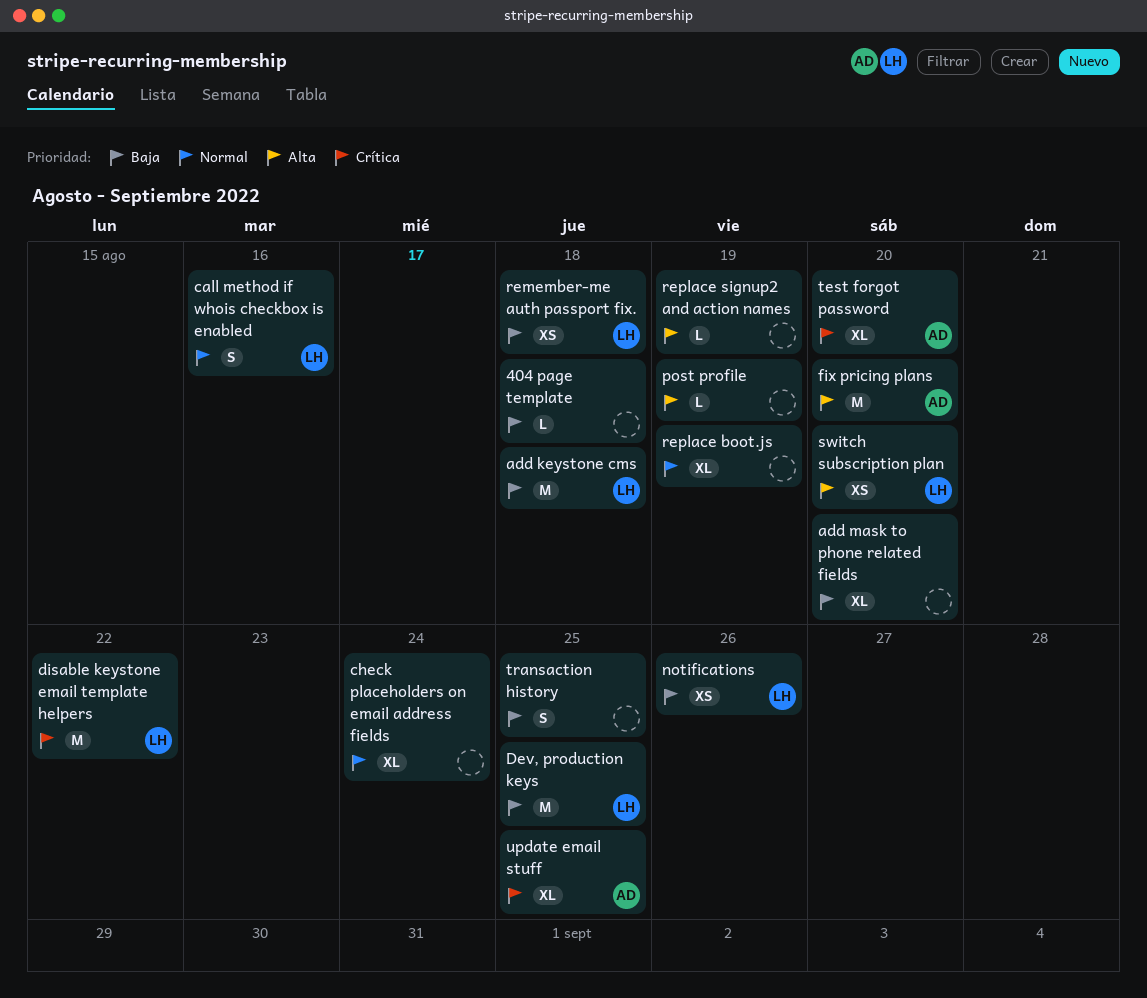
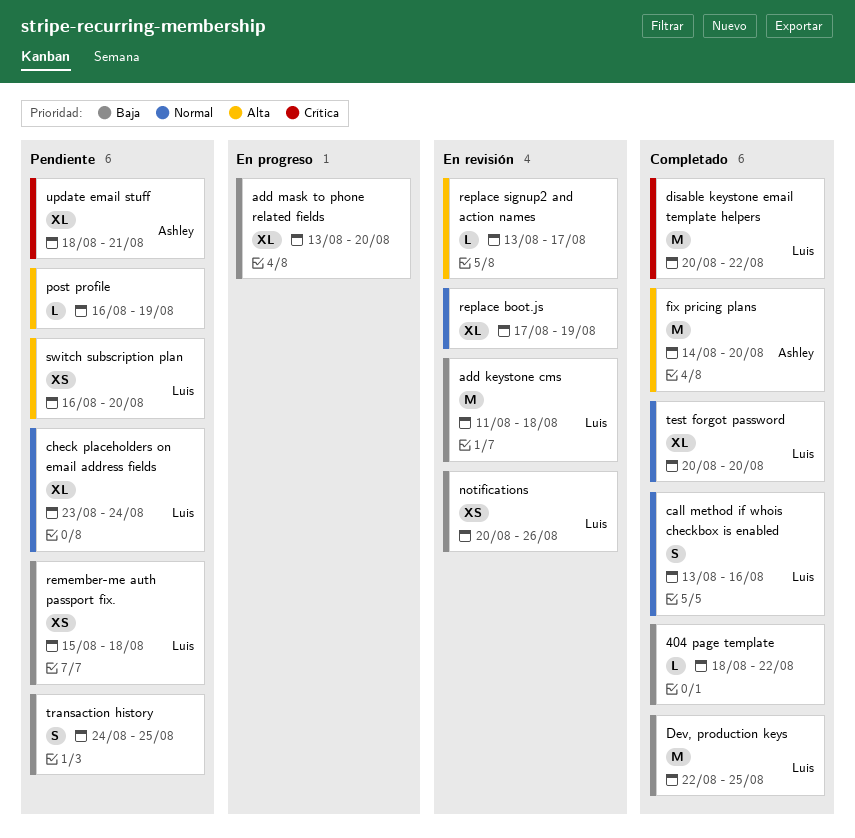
404 page template, due: Aug 18 -> Aug 22
check placeholders on email address fields, owner: none -> Luis
replace signup2 and action names, due: Aug 19 -> Aug 17
test forgot password, owner: Ashley -> Luis
test forgot password, priority: Crítica -> Normal
update email stuff, due: Aug 25 -> Aug 21

